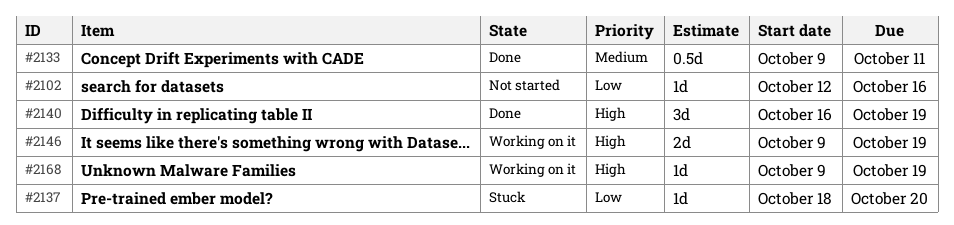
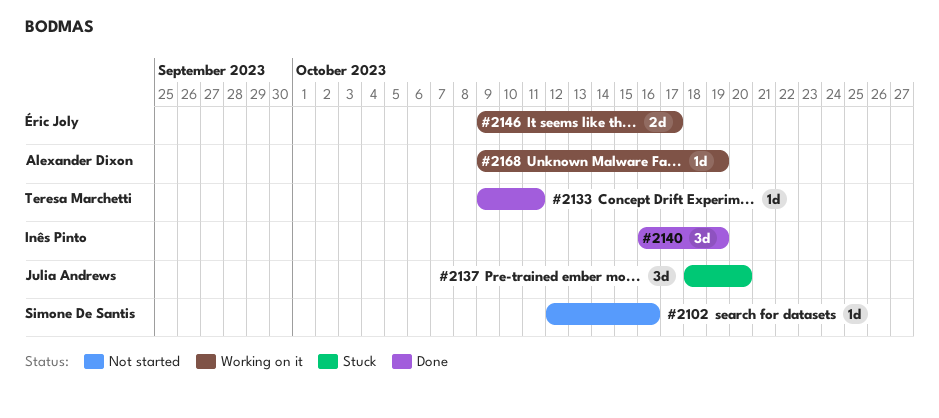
#2133, estimate: 0.5d -> 1d
#2137, estimate: 1d -> 3d
#2146, due: Oct 19 -> Oct 17

